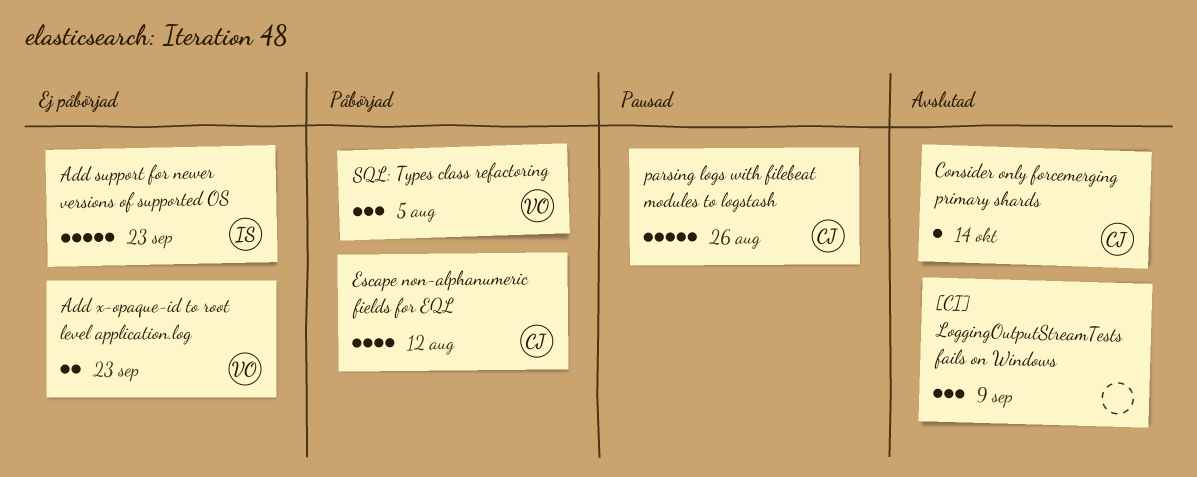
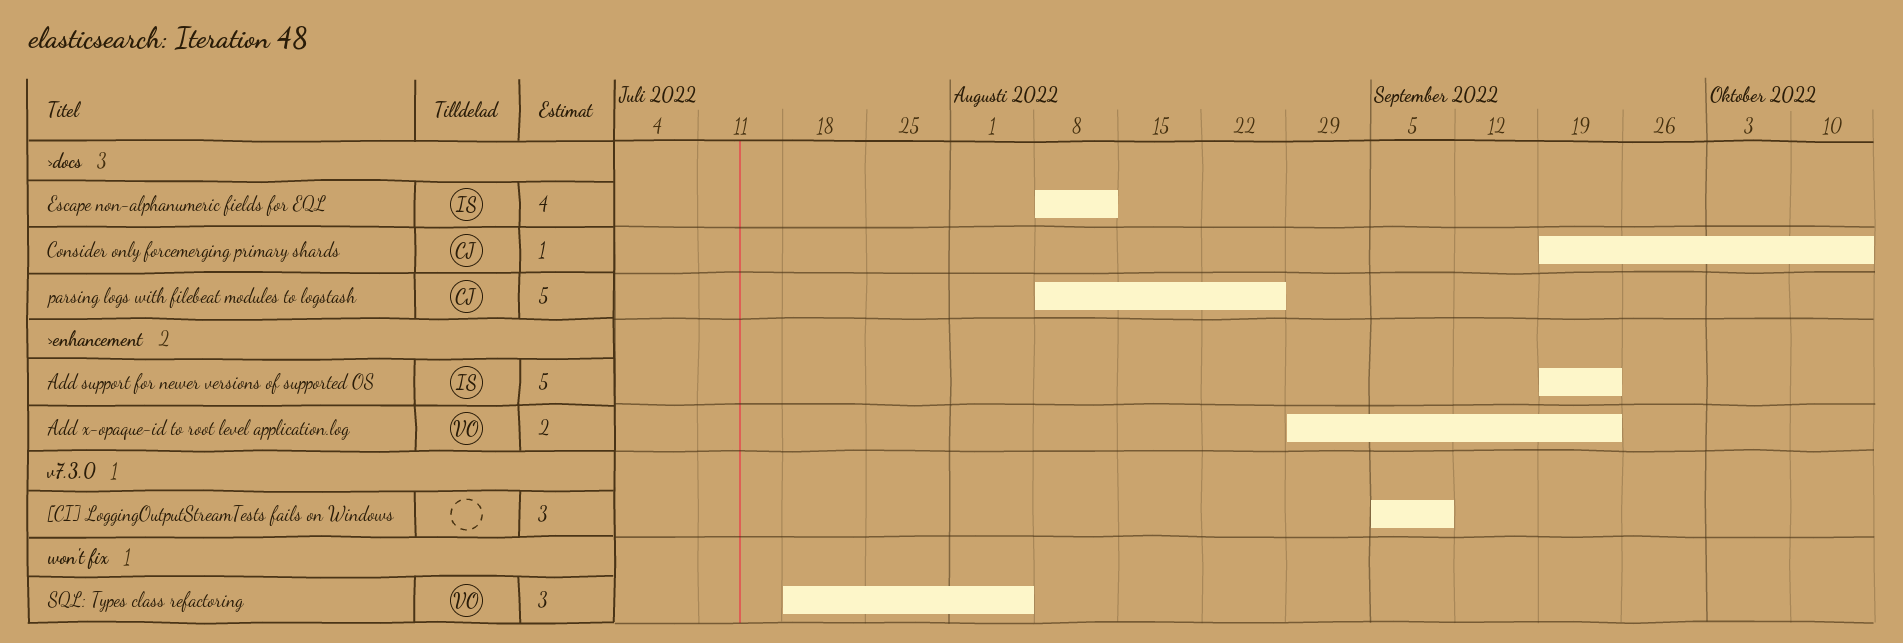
Escape non-alphanumeric fields for EQL, owner: CJ -> IS

